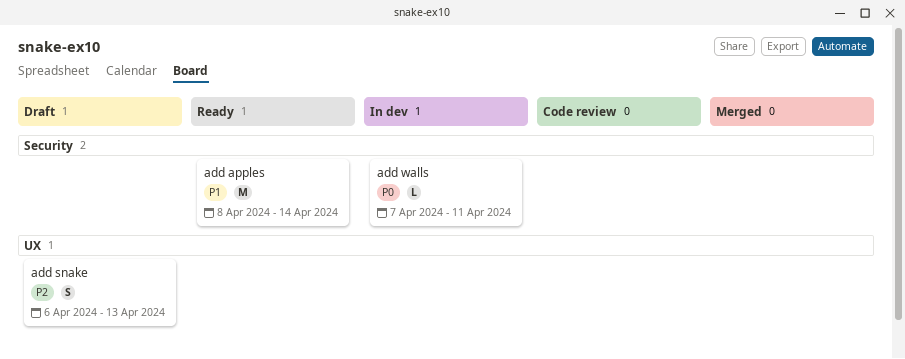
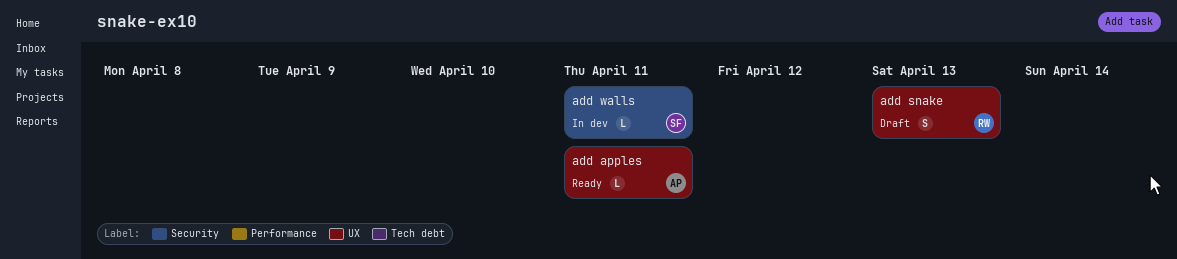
add apples, label: Security -> UX
add apples, estimate: M -> L
add apples, due: Apr 14 -> Apr 11

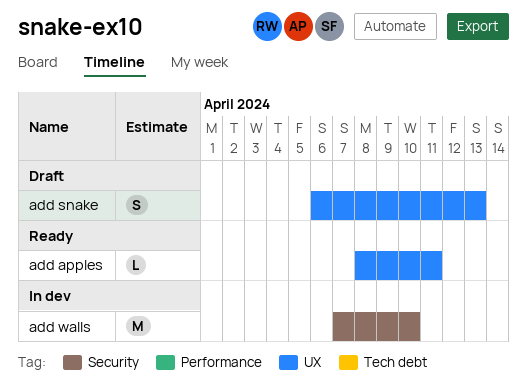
add walls, estimate: L -> M
add walls, due: Apr 11 -> Apr 10

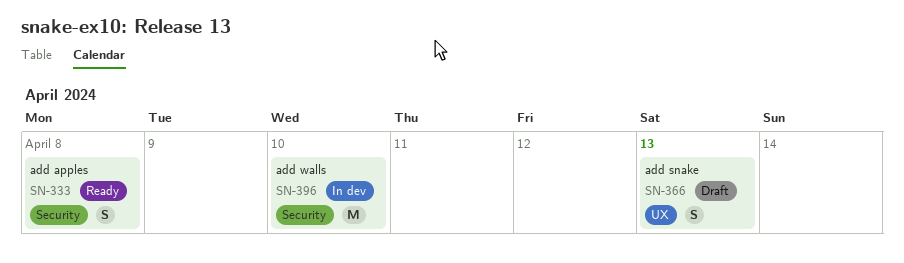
add apples, label: UX -> Security
add apples, estimate: L -> S
add apples, due: Apr 11 -> Apr 8

